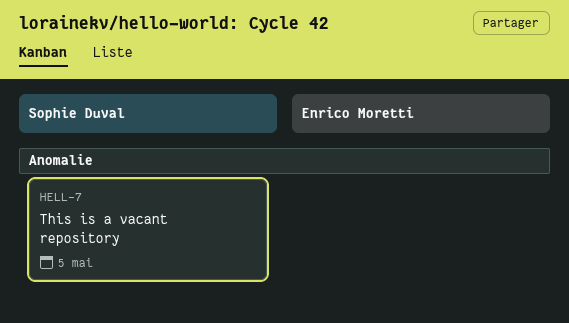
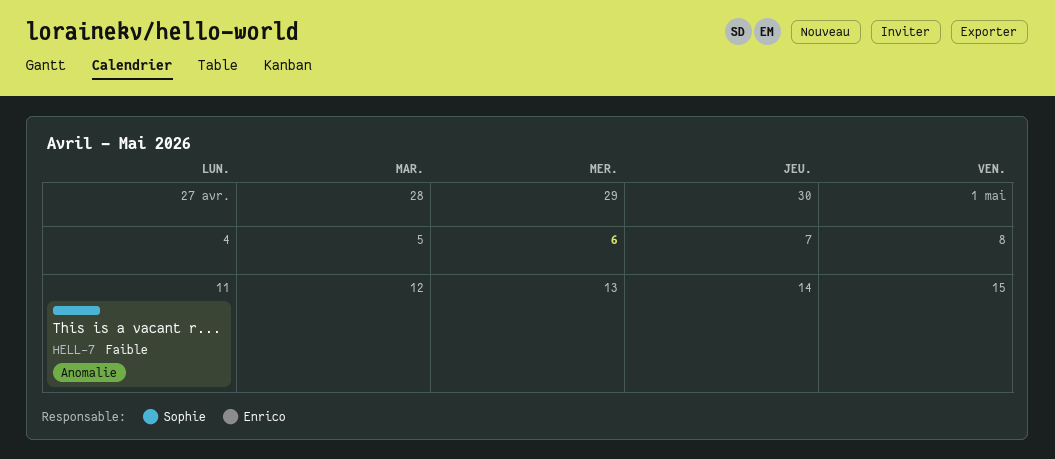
HELL-7, due: May 5 -> May 11

